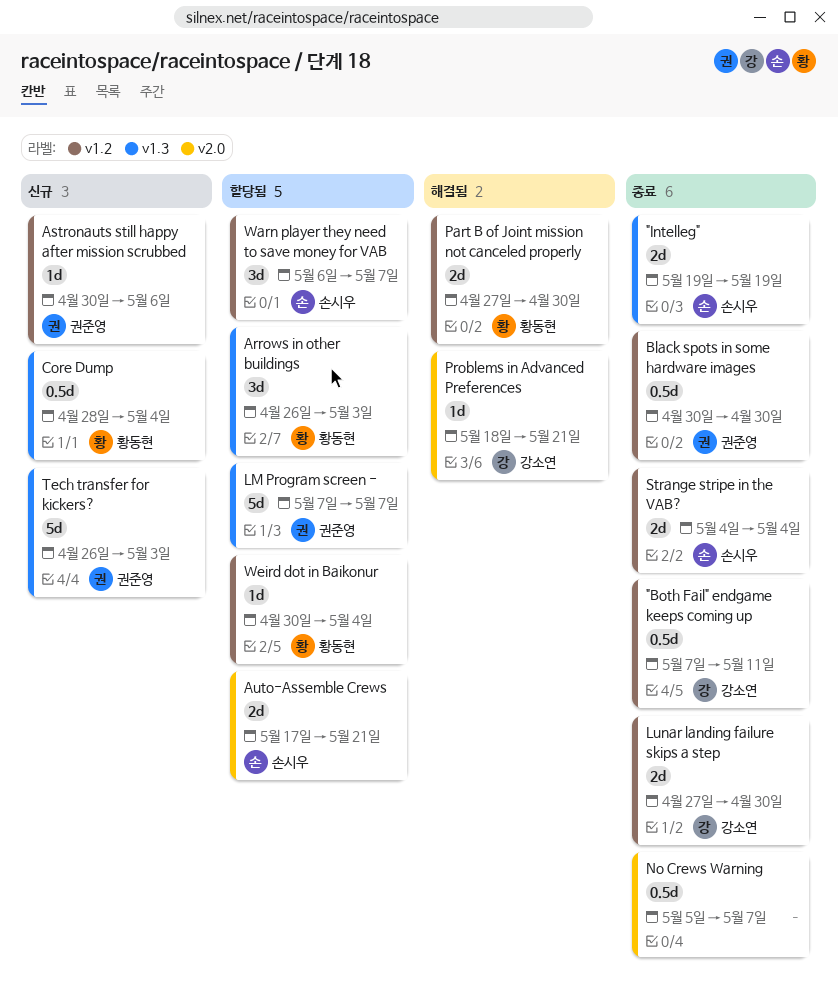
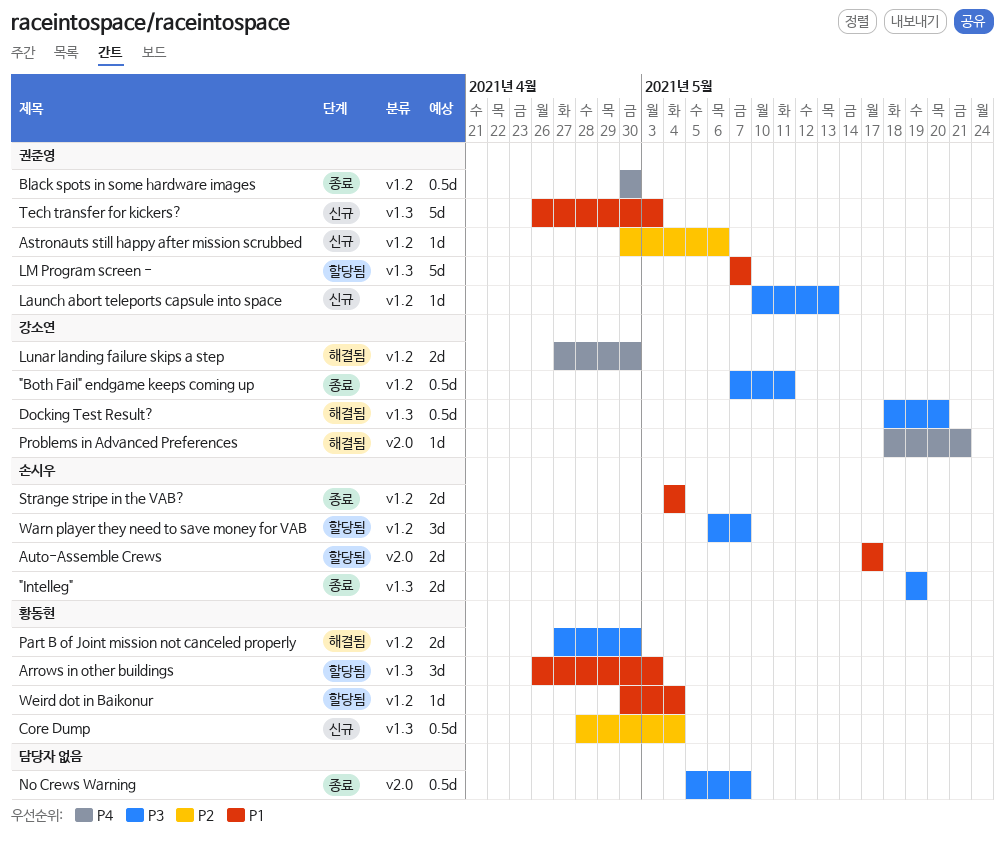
Auto-Assemble Crews, due: May 21 -> May 17
Docking Test Result?: none -> present
Launch abort teleports capsule into space: none -> present
Lunar landing failure skips a step, status: 종료 -> 해결됨

